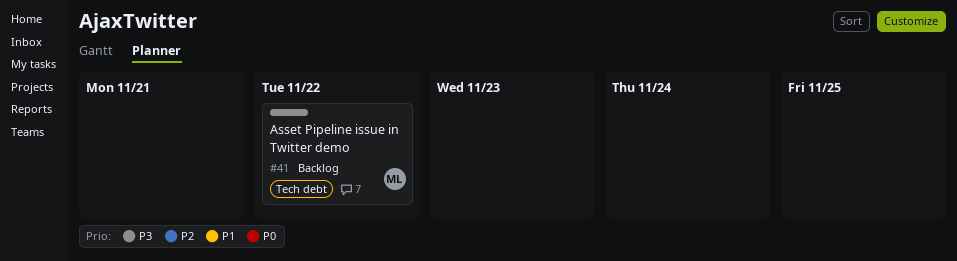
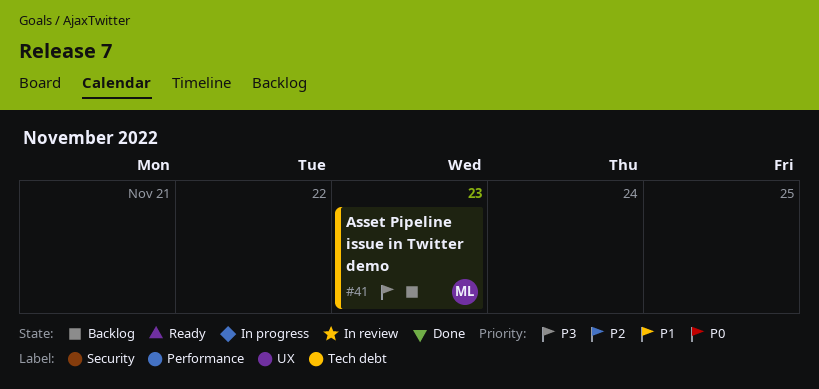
#41, due: Nov 22 -> Nov 23

